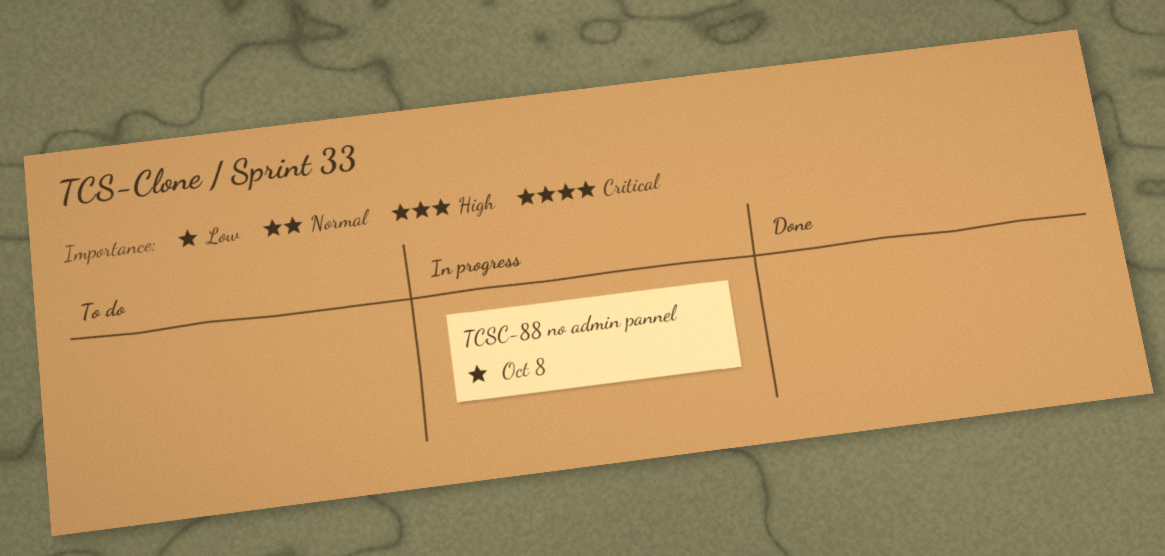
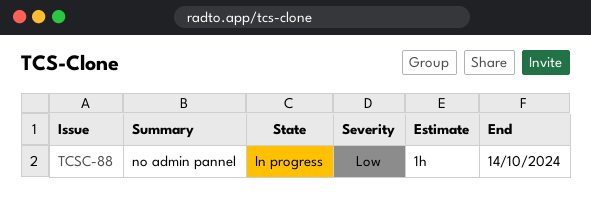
TCSC-88, due: Oct 8 -> Oct 14

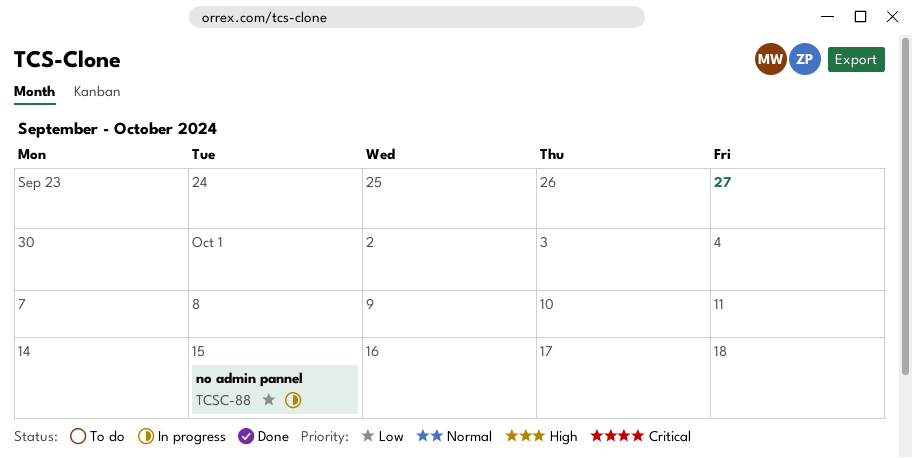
TCSC-88, due: Oct 14 -> Oct 15

